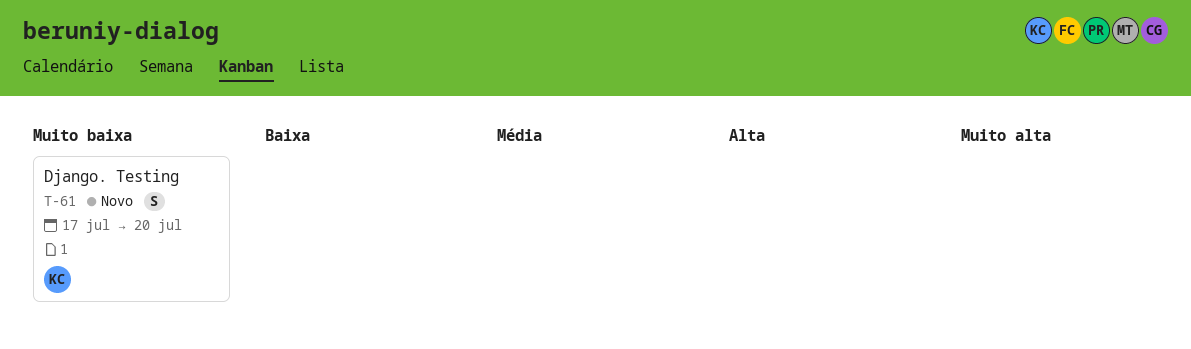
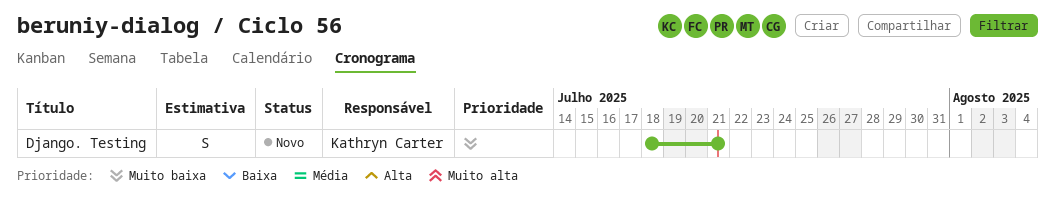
Django. Testing, start: Jul 17 -> Jul 18
Django. Testing, due: Jul 20 -> Jul 21

